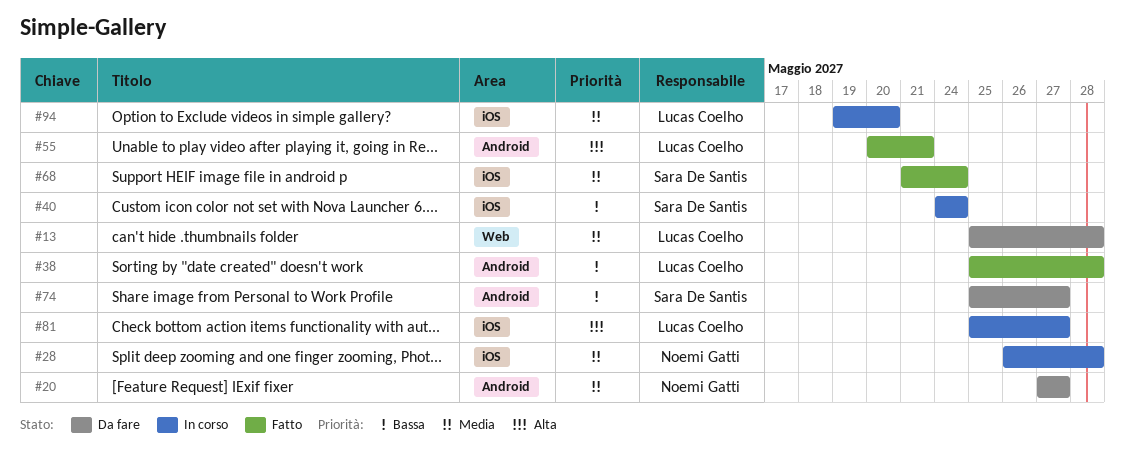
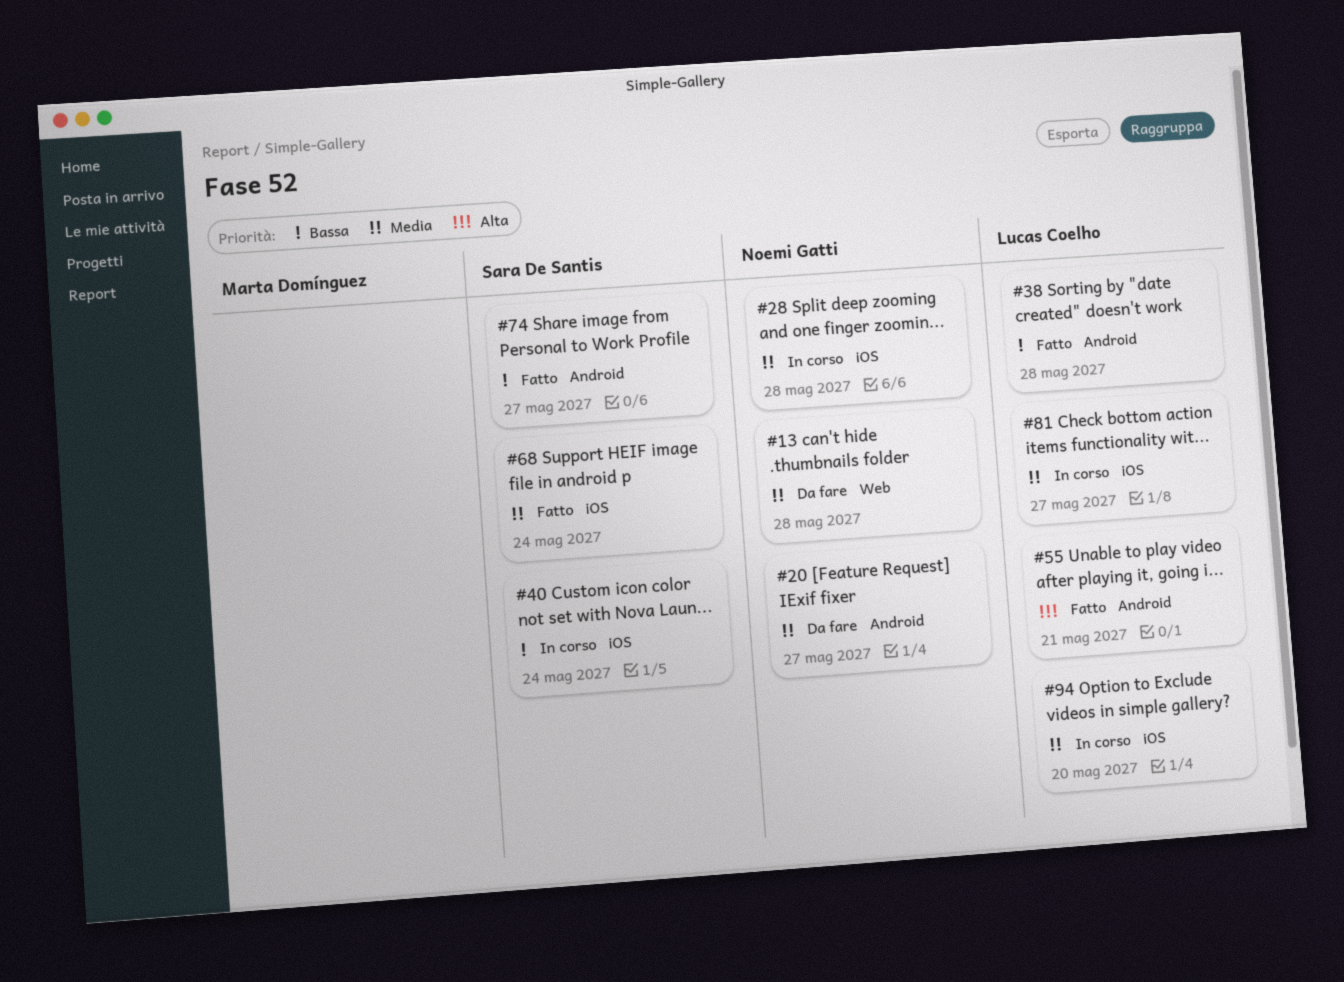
#13, owner: Lucas Coelho -> Noemi Gatti
#74, status: Da fare -> Fatto
#81, priority: Alta -> Media

